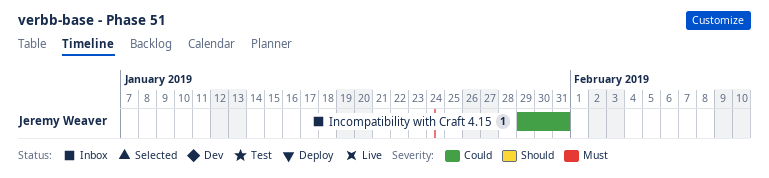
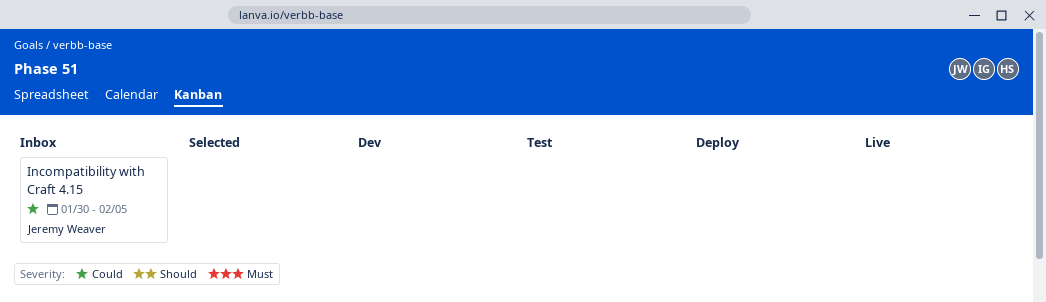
Incompatibility with Craft 4.15, start: Jan 29 -> Jan 30
Incompatibility with Craft 4.15, due: Jan 31 -> Feb 5

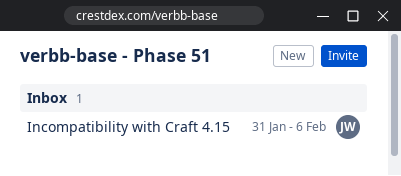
Incompatibility with Craft 4.15, start: Jan 30 -> Jan 31
Incompatibility with Craft 4.15, due: Feb 5 -> Feb 6

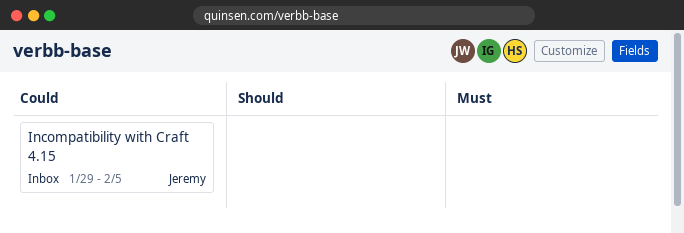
Incompatibility with Craft 4.15, start: Jan 31 -> Jan 29
Incompatibility with Craft 4.15, due: Feb 6 -> Feb 5

